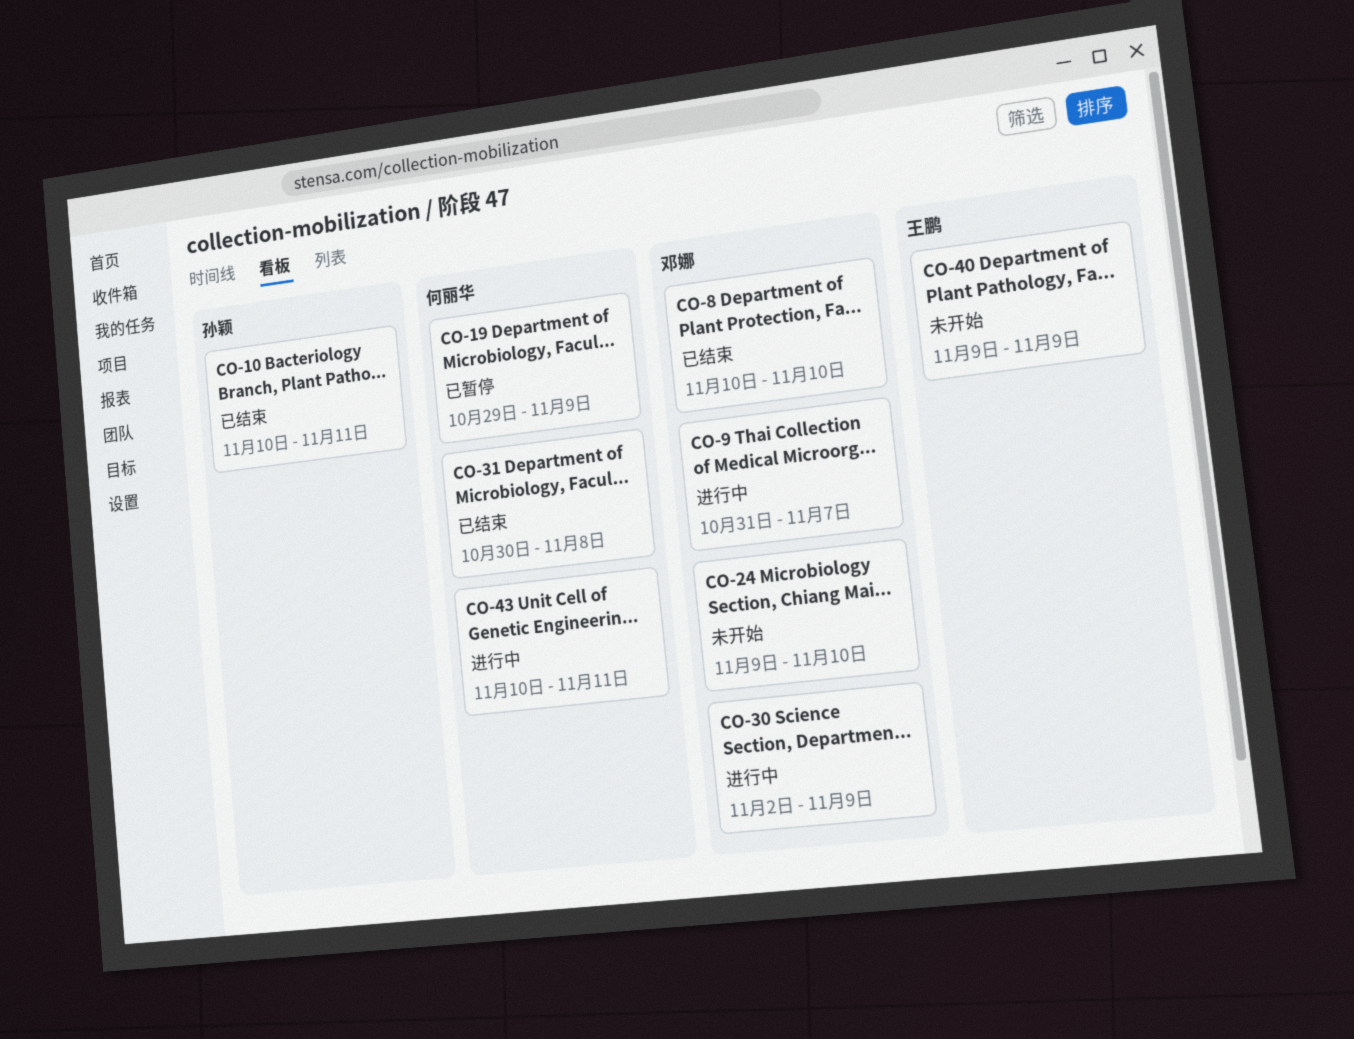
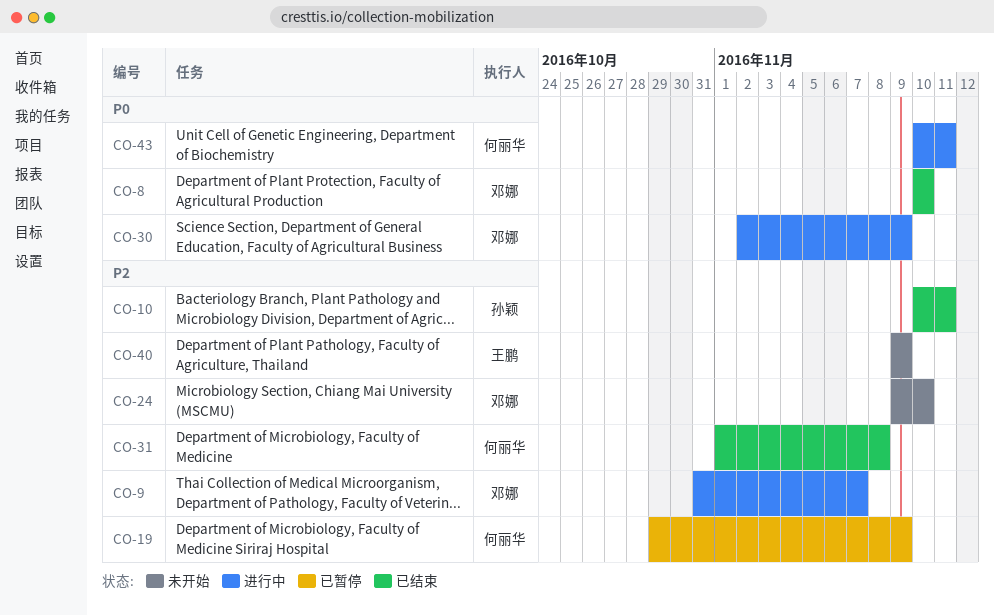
CO-31, start: Oct 30 -> Nov 1

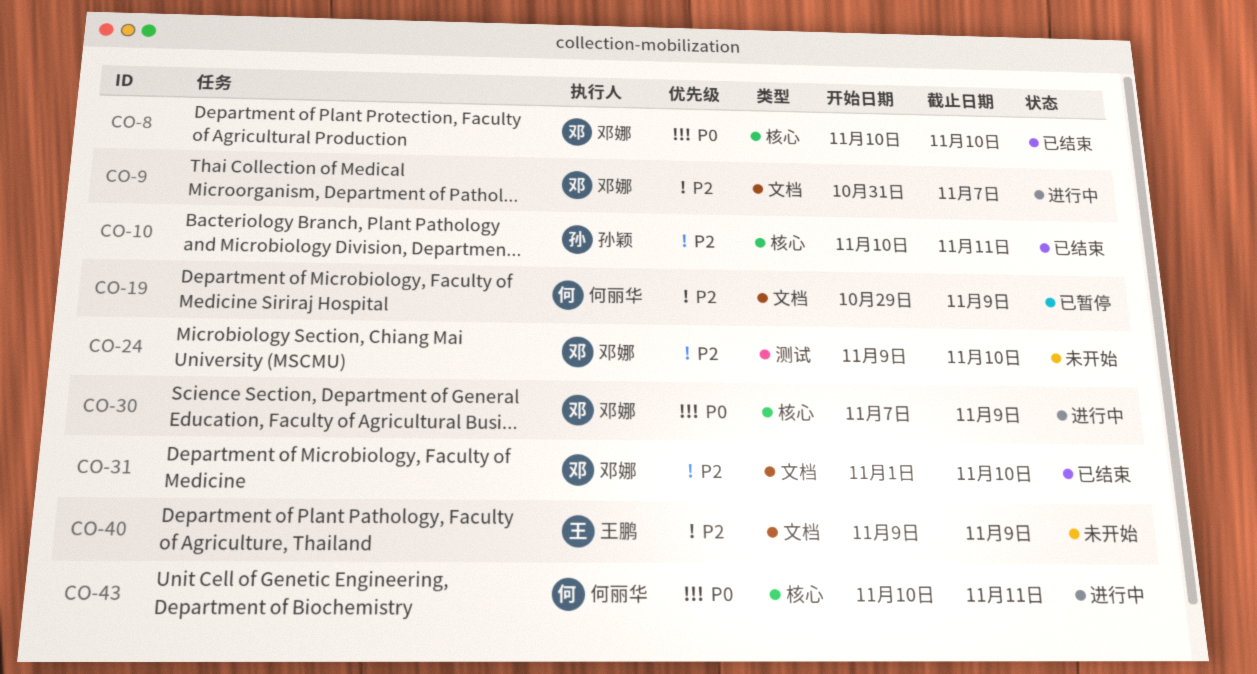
CO-30, start: Nov 2 -> Nov 7
CO-31, owner: 何丽华 -> 邓娜
CO-31, due: Nov 8 -> Nov 10

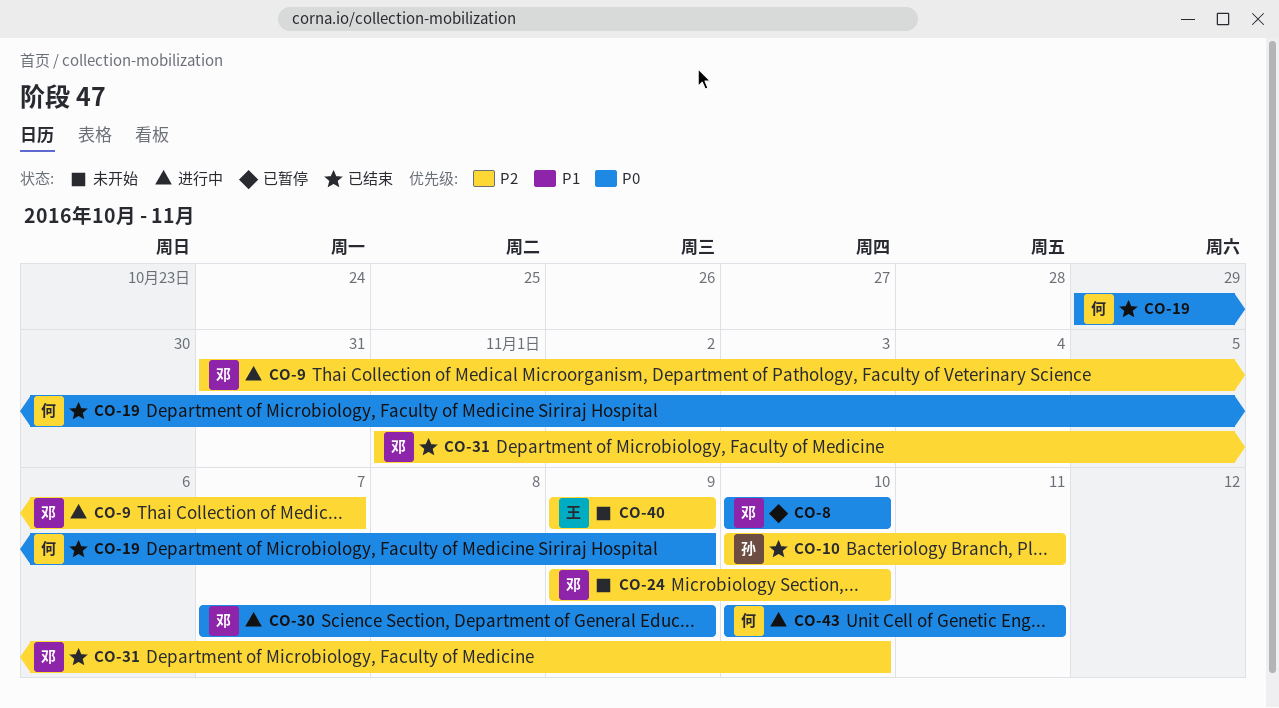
CO-8, status: 已结束 -> 已暂停
CO-19, status: 已暂停 -> 已结束
CO-19, priority: P2 -> P0

